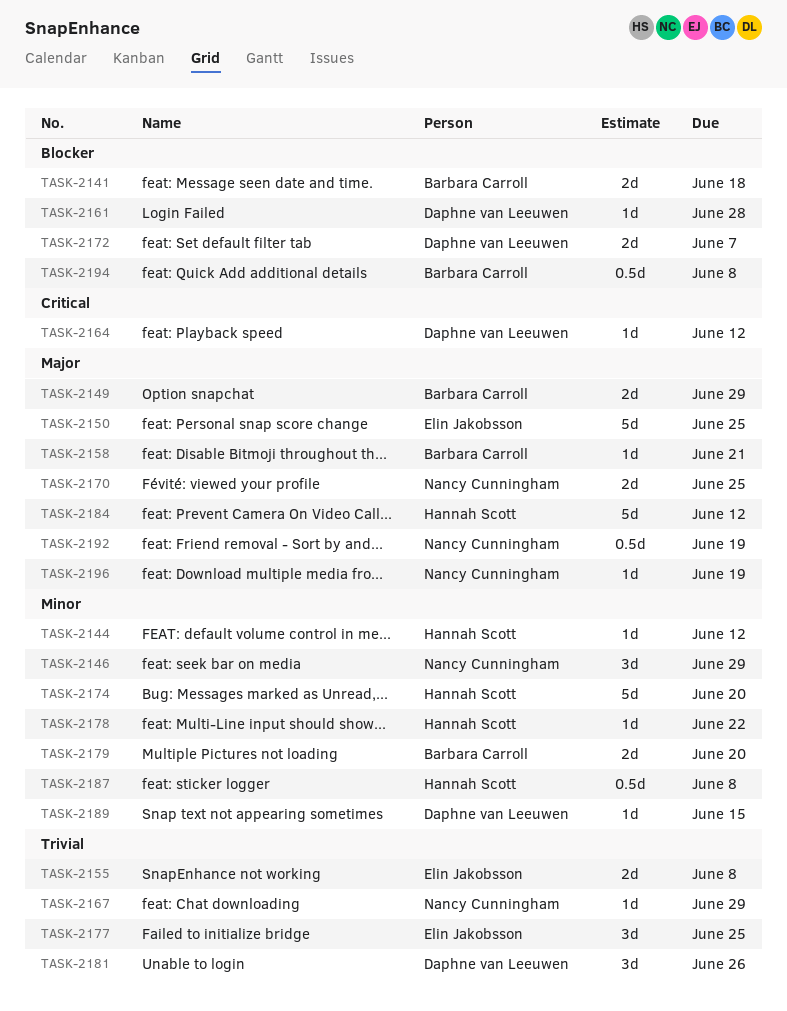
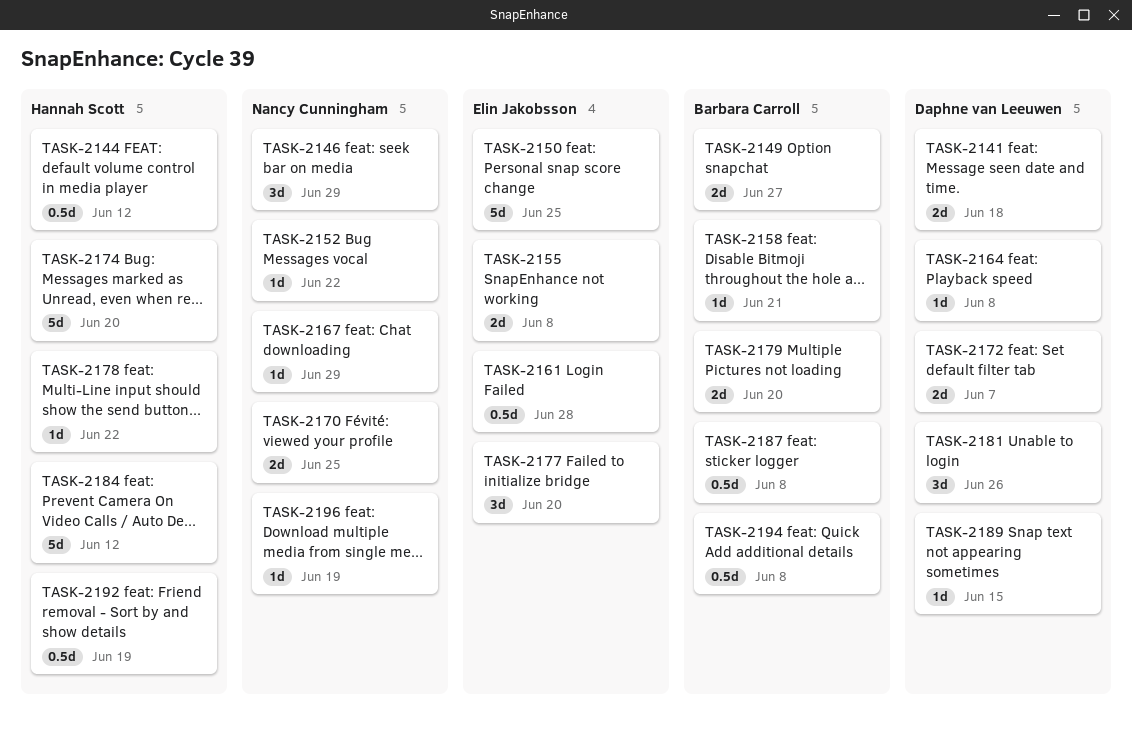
TASK-2141, owner: Barbara Carroll -> Daphne van Leeuwen
TASK-2144, estimate: 1d -> 0.5d
TASK-2149, due: Jun 29 -> Jun 27
TASK-2152: none -> present
TASK-2161, owner: Daphne van Leeuwen -> Elin Jakobsson
TASK-2161, estimate: 1d -> 0.5d
TASK-2164, due: Jun 12 -> Jun 8
TASK-2177, due: Jun 25 -> Jun 20
TASK-2187, owner: Hannah Scott -> Barbara Carroll
TASK-2192, owner: Nancy Cunningham -> Hannah Scott

